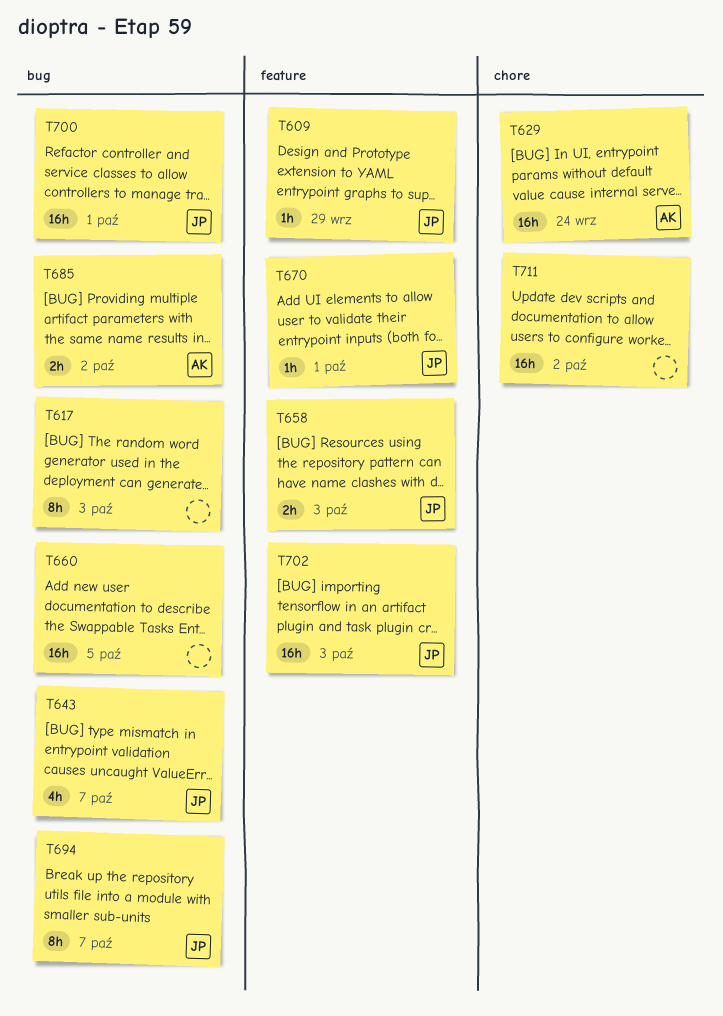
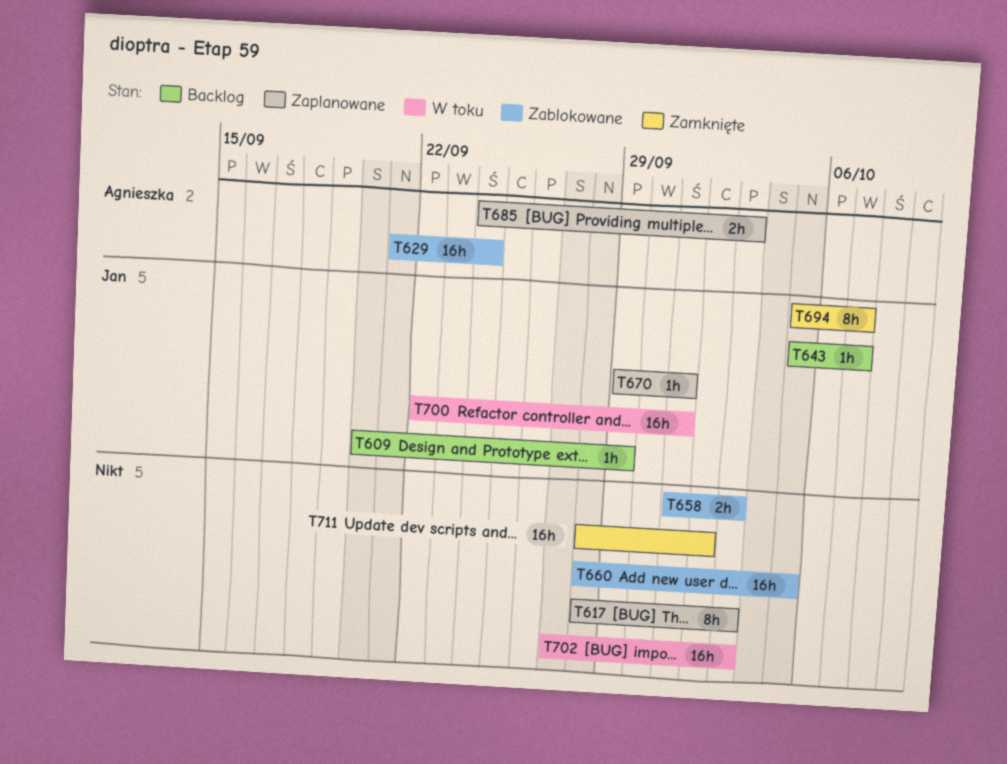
T643, estimate: 4h -> 1h
T658, owner: Jan -> none
T685, due: Oct 2 -> Oct 3
T702, owner: Jan -> none

